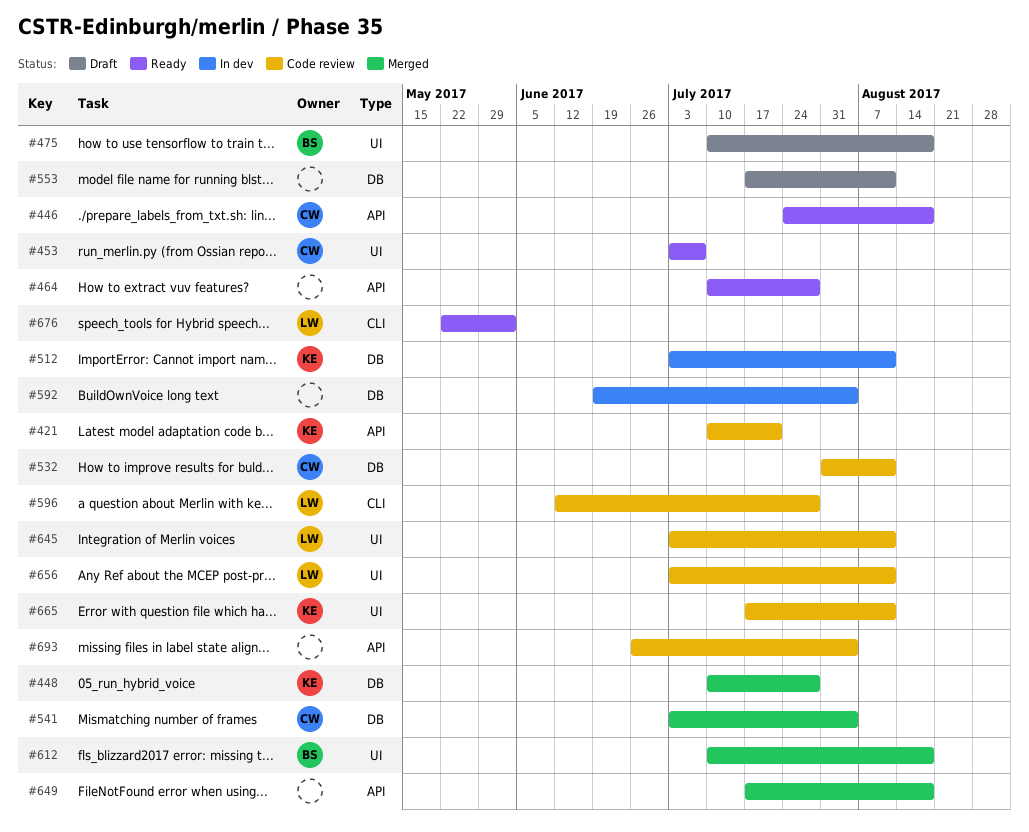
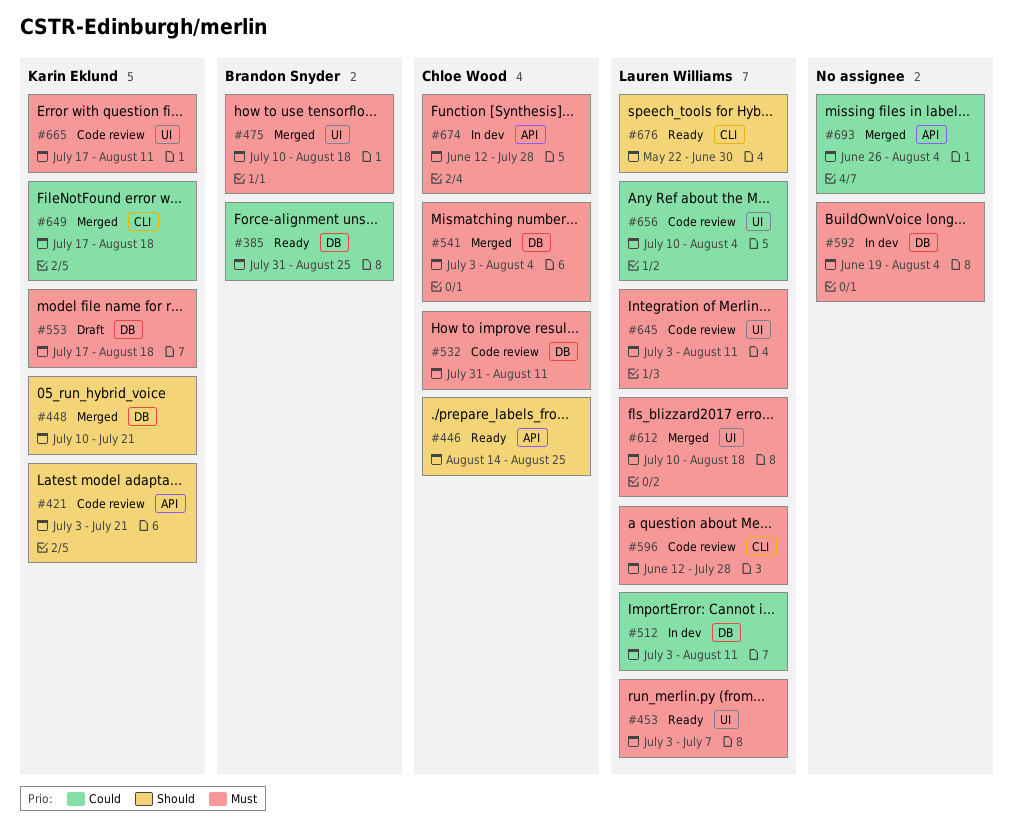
#385: none -> present
#421, start: Jul 10 -> Jul 3
#446, start: Jul 24 -> Aug 14
#446, due: Aug 18 -> Aug 25
#448, due: Jul 28 -> Jul 21
#453, owner: Chloe Wood -> Lauren Williams
#464: present -> none
#475, status: Draft -> Merged
#512, owner: Karin Eklund -> Lauren Williams
#553, owner: none -> Karin Eklund
#553, due: Aug 11 -> Aug 18
#612, owner: Brandon Snyder -> Lauren Williams
#649, owner: none -> Karin Eklund
#649, label: API -> CLI
#656, start: Jul 3 -> Jul 10
#656, due: Aug 11 -> Aug 4
#674: none -> present
#676, due: Jun 2 -> Jun 30
#693, status: Code review -> Merged

